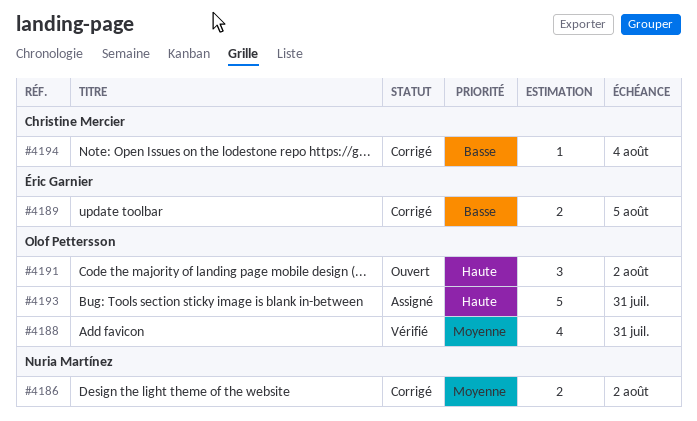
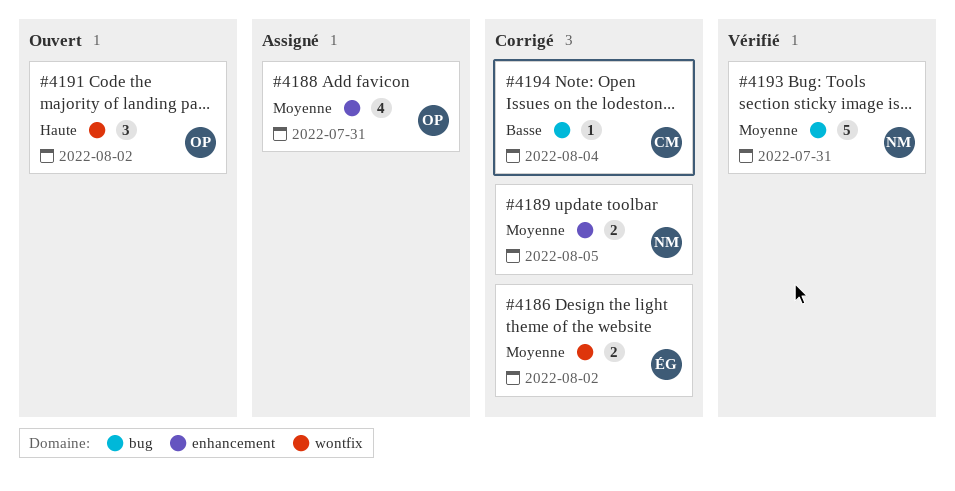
#4186, owner: Nuria Martínez -> Éric Garnier
#4188, status: Vérifié -> Assigné
#4189, owner: Éric Garnier -> Nuria Martínez
#4189, priority: Basse -> Moyenne
#4193, status: Assigné -> Vérifié
#4193, owner: Olof Pettersson -> Nuria Martínez
#4193, priority: Haute -> Moyenne

